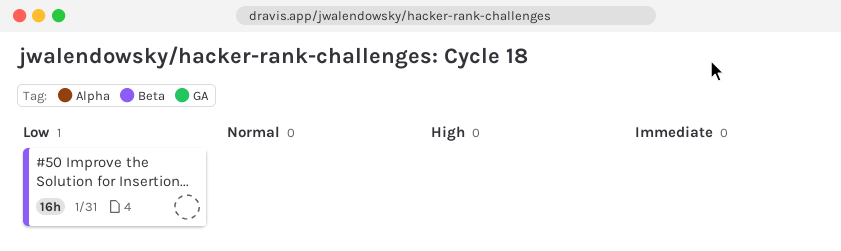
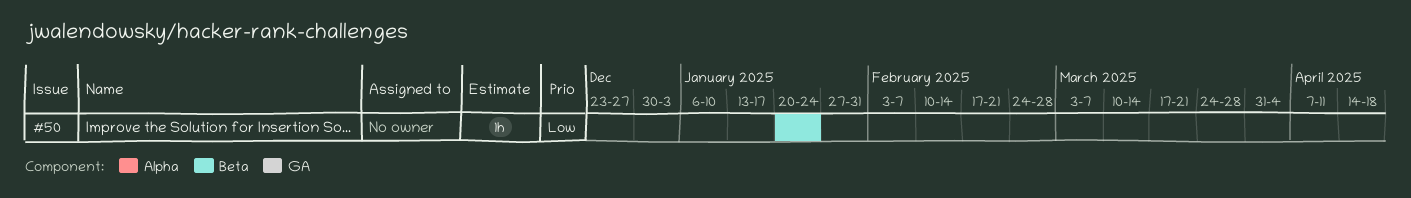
#50, estimate: 16h -> 1h
#50, due: Jan 31 -> Jan 24

